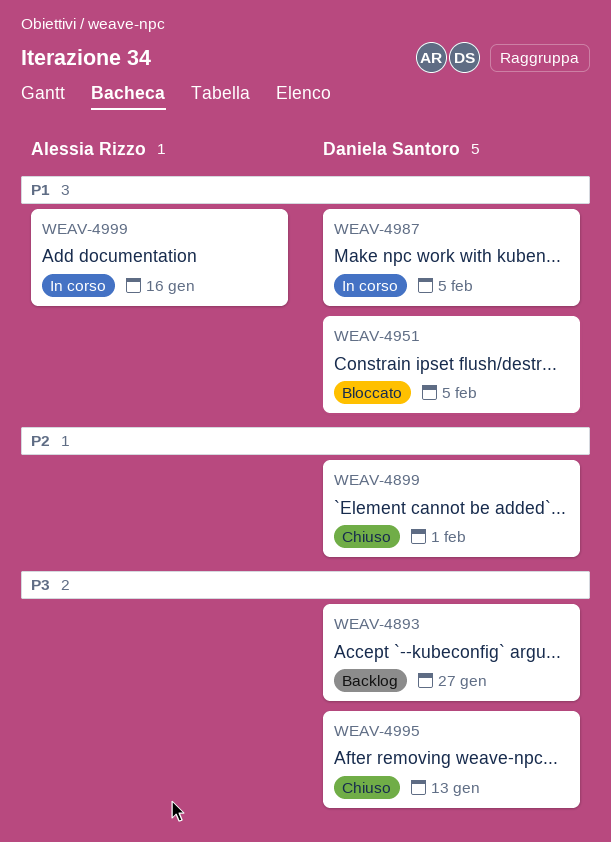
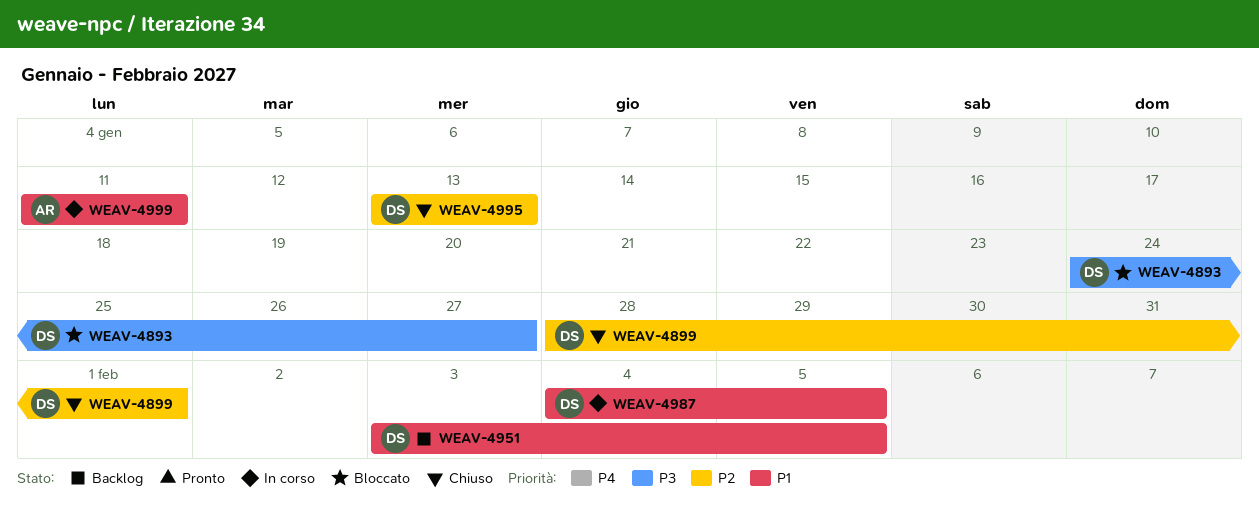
WEAV-4893, status: Backlog -> Bloccato
WEAV-4951, status: Bloccato -> Backlog
WEAV-4995, priority: P3 -> P2
WEAV-4999, due: Jan 16 -> Jan 11

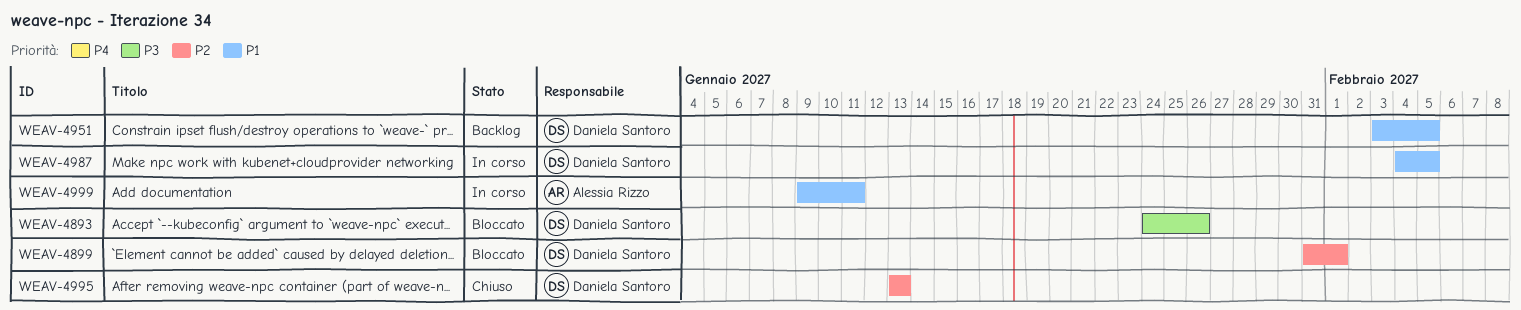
WEAV-4893, due: Jan 27 -> Jan 26
WEAV-4899, status: Chiuso -> Bloccato
WEAV-4899, start: Jan 28 -> Jan 31
WEAV-4999, start: Jan 11 -> Jan 9

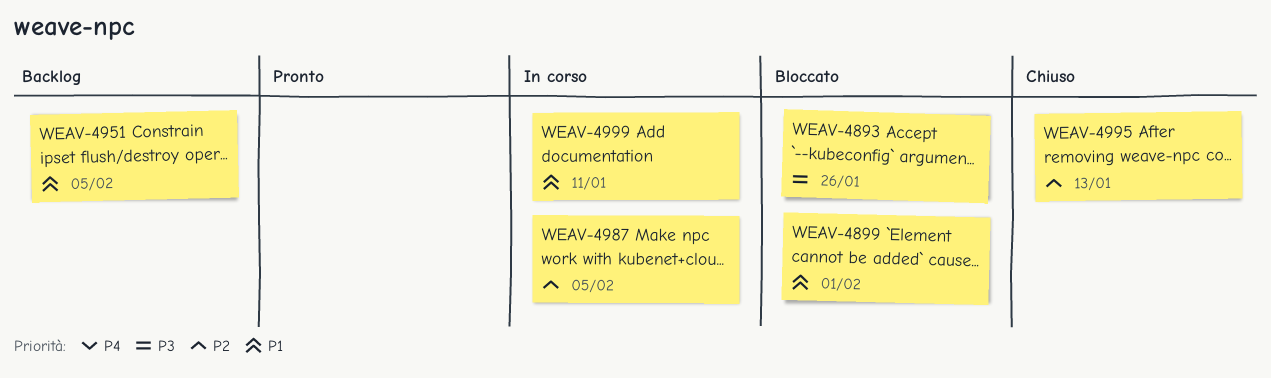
WEAV-4899, priority: P2 -> P1
WEAV-4987, priority: P1 -> P2

